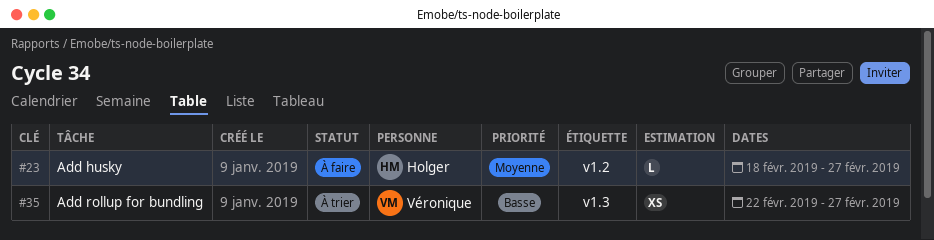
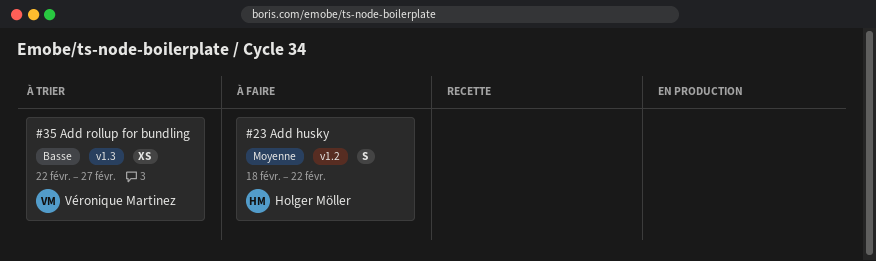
#23, estimate: L -> S
#23, due: Feb 27 -> Feb 22

